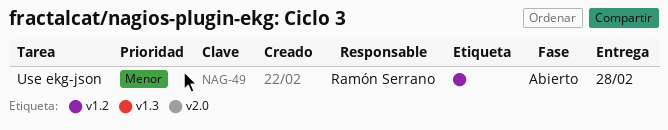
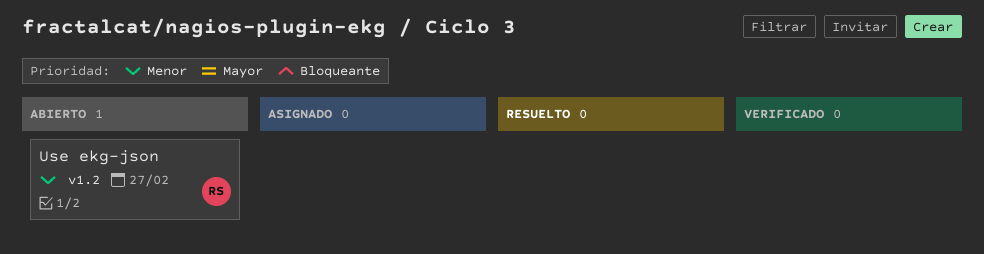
Use ekg-json, due: Feb 28 -> Feb 27

